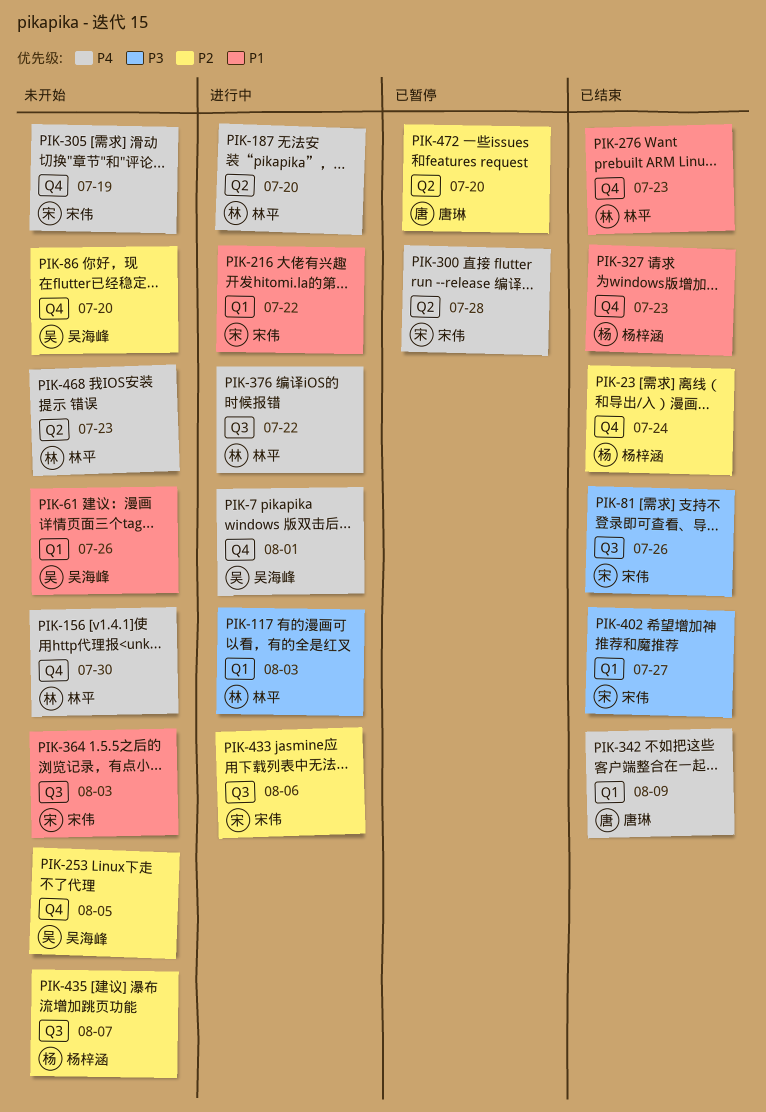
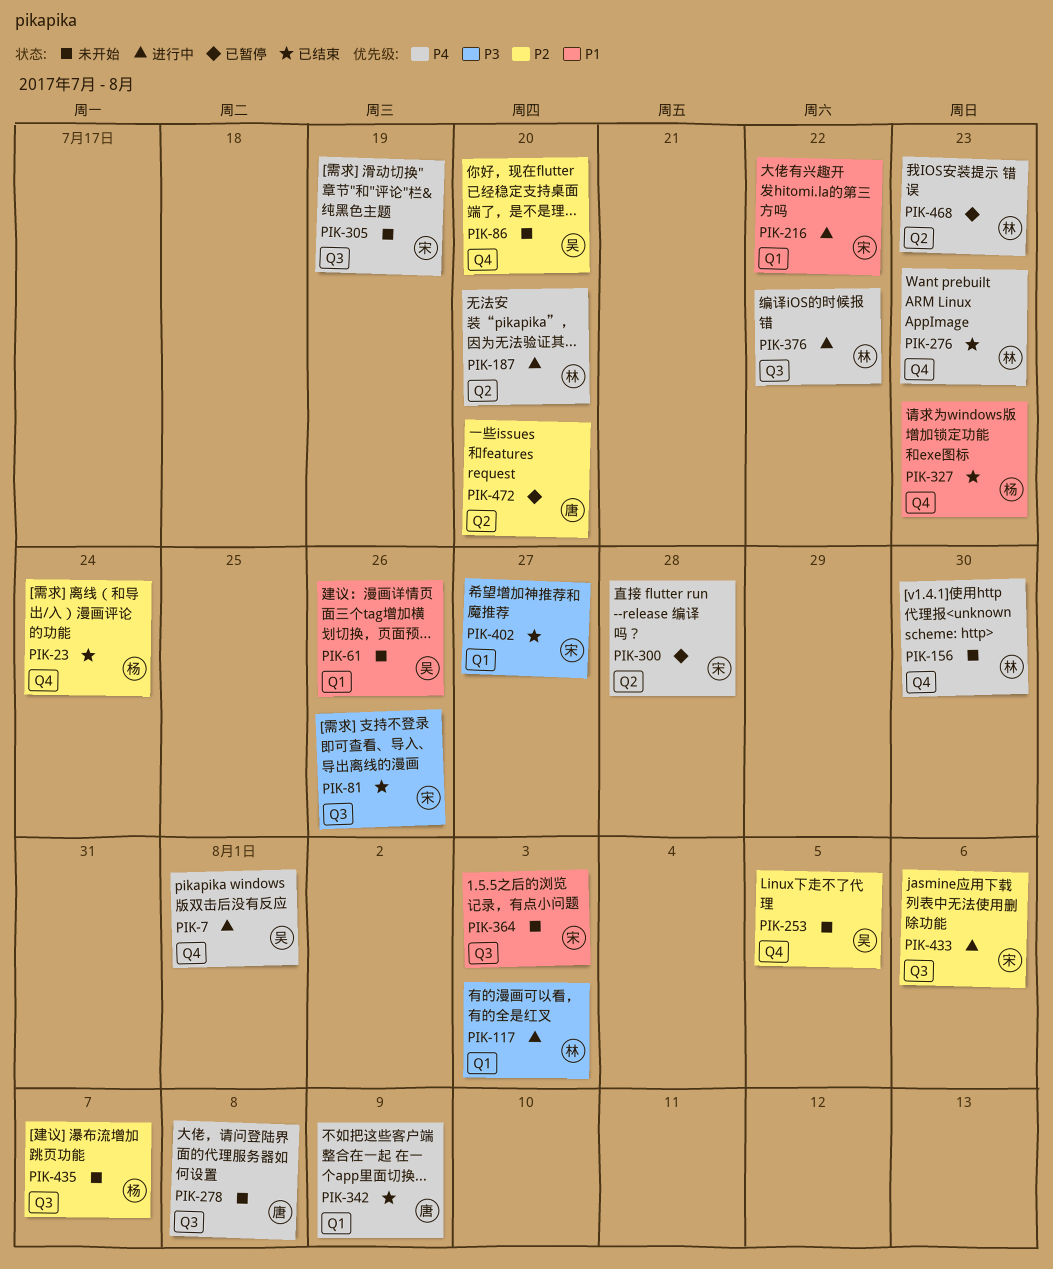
PIK-276, priority: P1 -> P4
PIK-278: none -> present
PIK-305, label: Q4 -> Q3
PIK-468, status: 未开始 -> 已暂停

